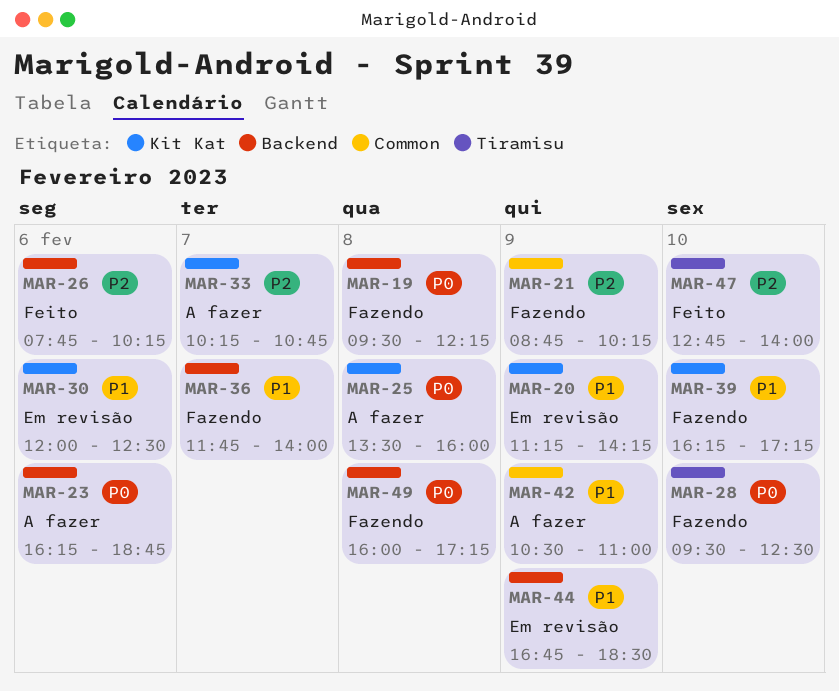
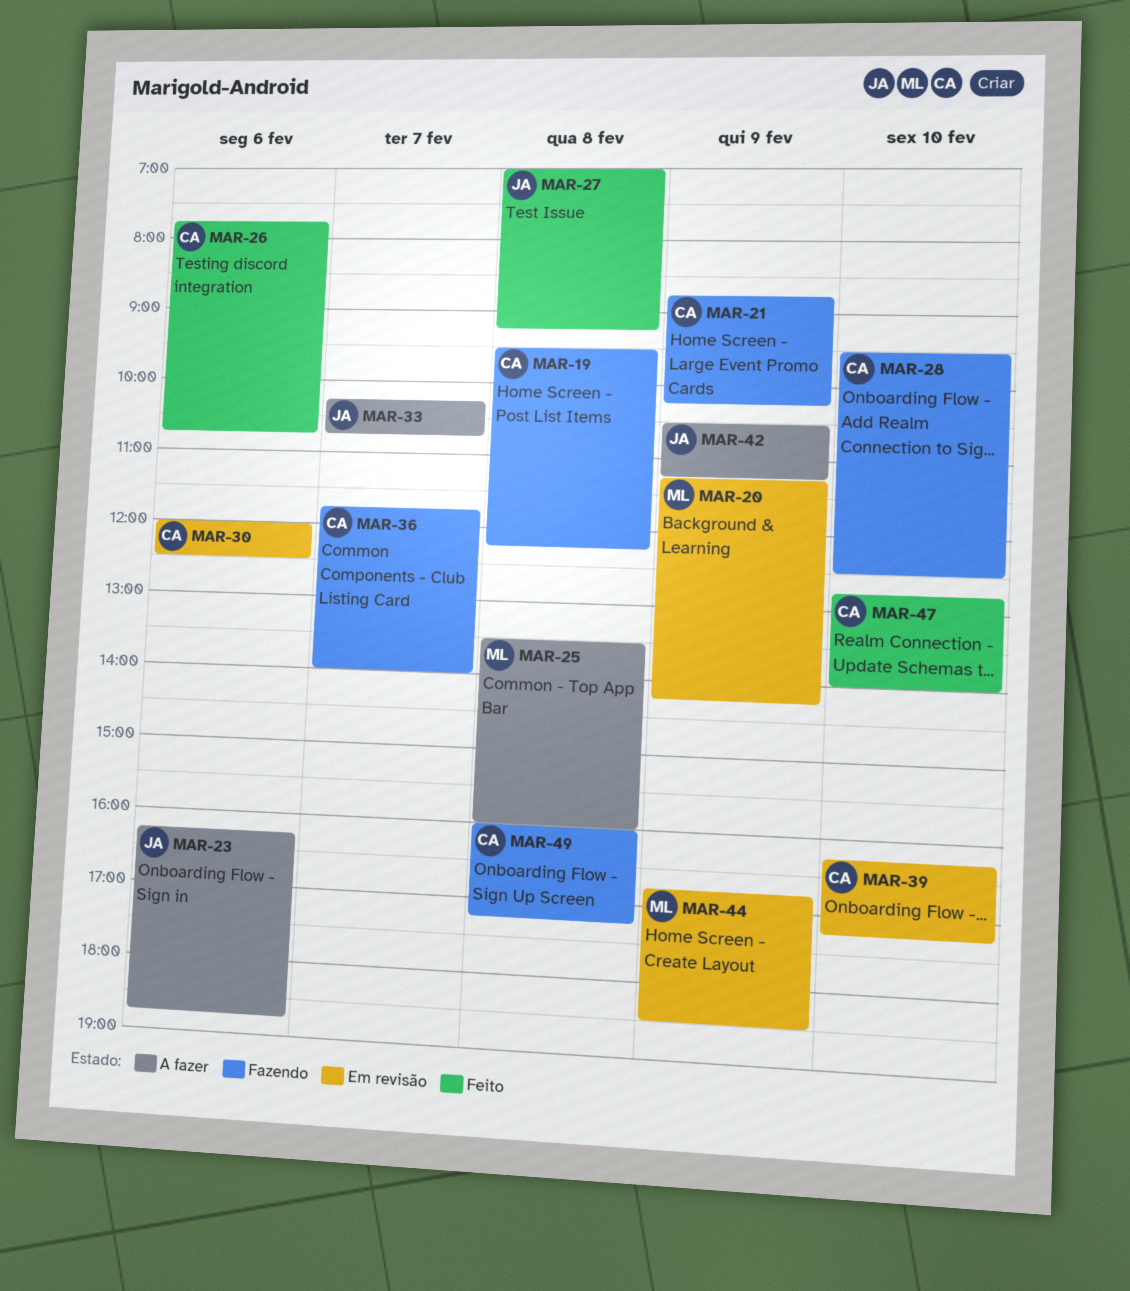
MAR-26, ends: 10:15 -> 10:45
MAR-27: none -> present
MAR-39, status: Fazendo -> Em revisão
MAR-42, ends: 11:00 -> 11:15

